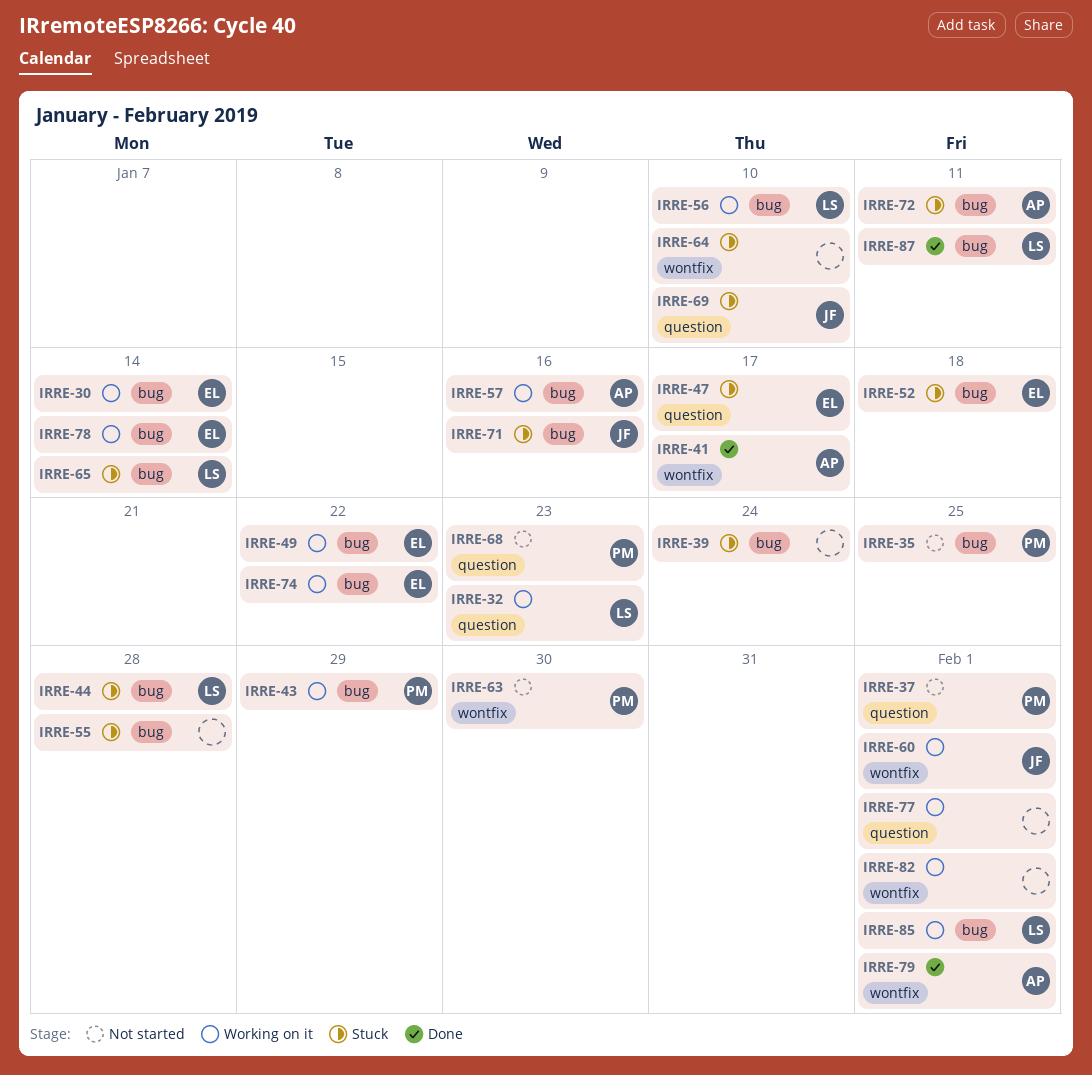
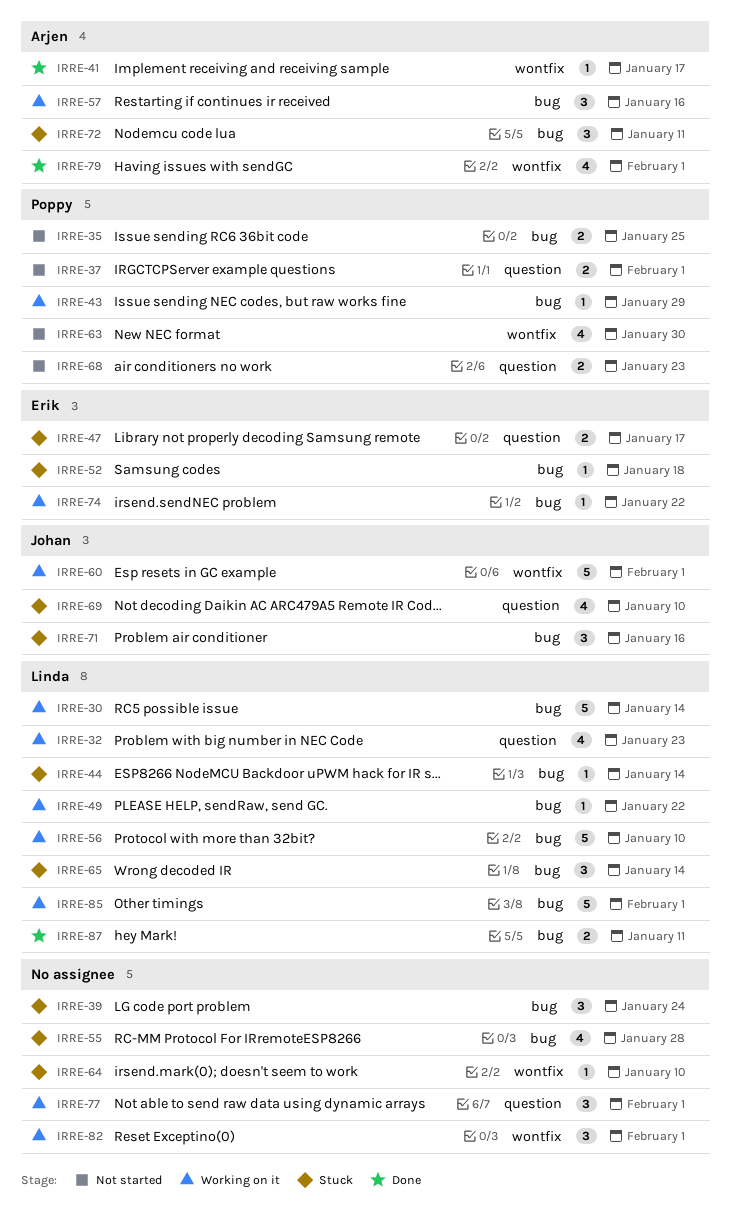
IRRE-30, owner: Erik -> Linda
IRRE-44, due: Jan 28 -> Jan 14
IRRE-49, owner: Erik -> Linda
IRRE-78: present -> none

